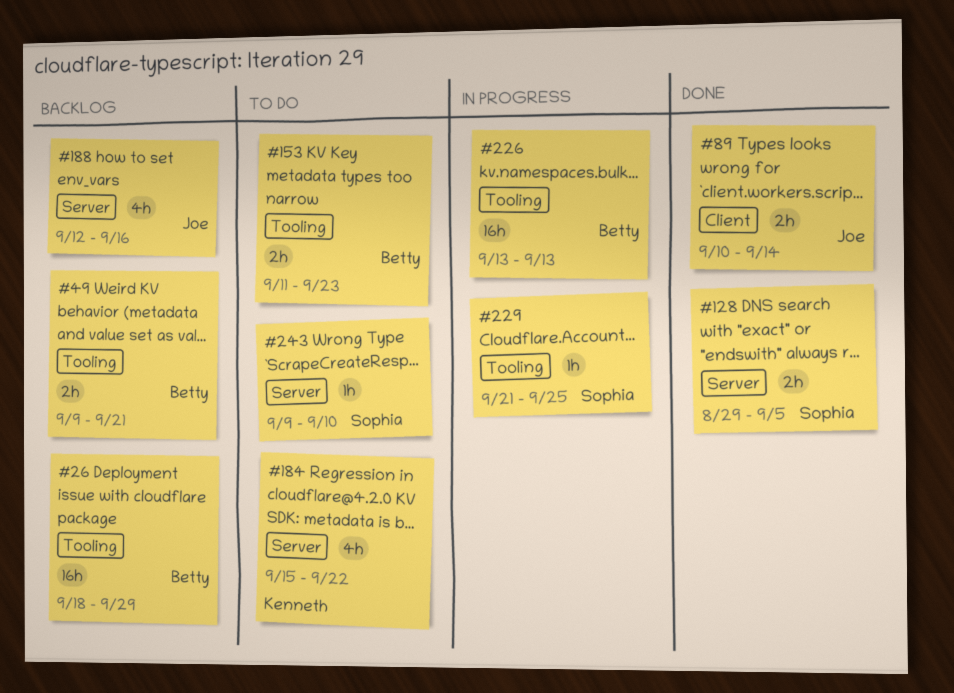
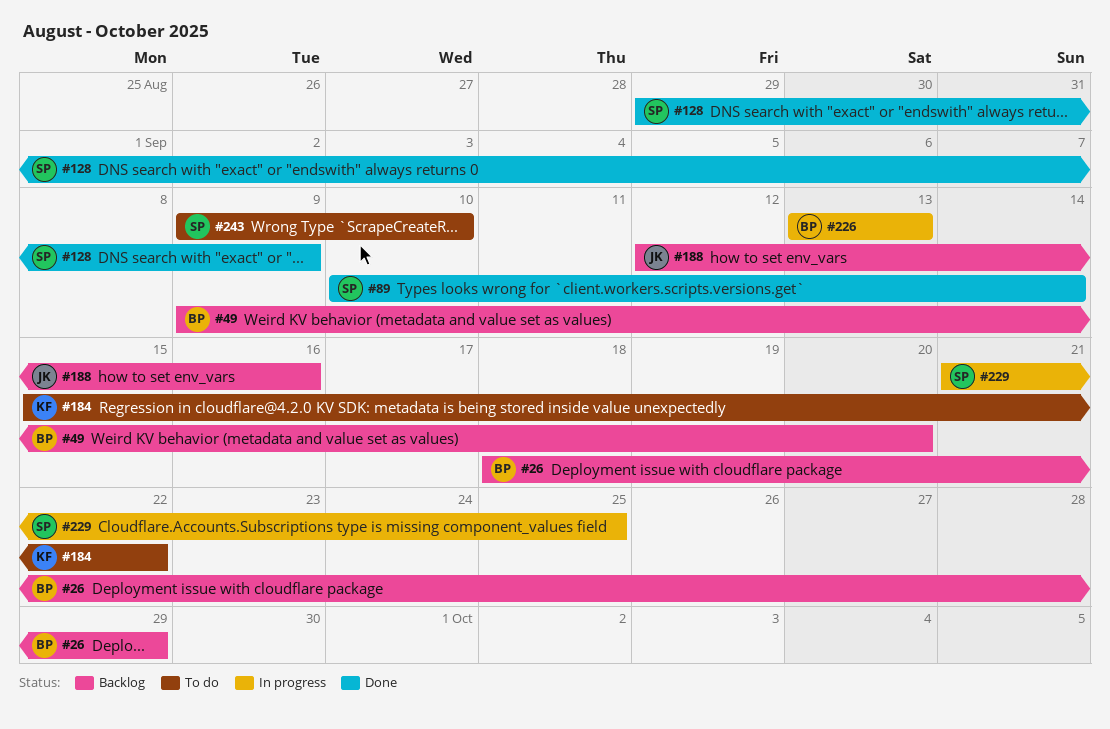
#49, due: Sep 21 -> Sep 20
#89, owner: Joe -> Sophia
#128, due: Sep 5 -> Sep 9
#153: present -> none

